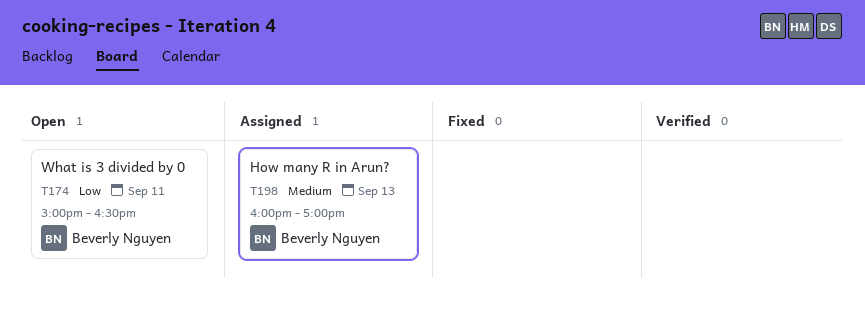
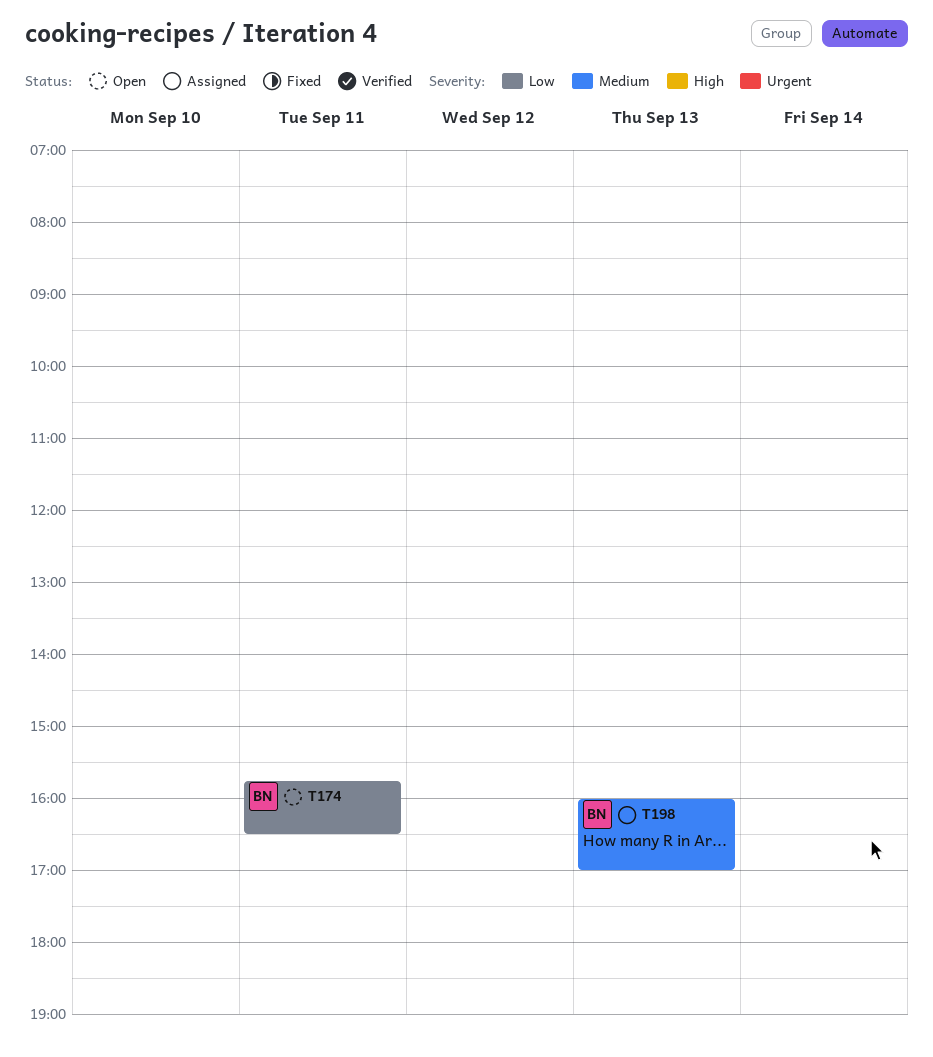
T174, begins: 15:00 -> 15:45

